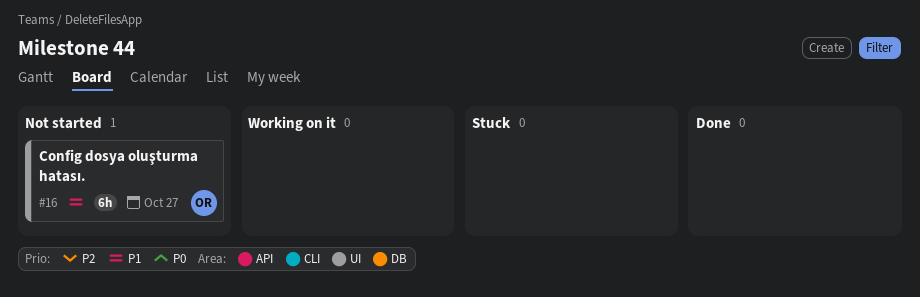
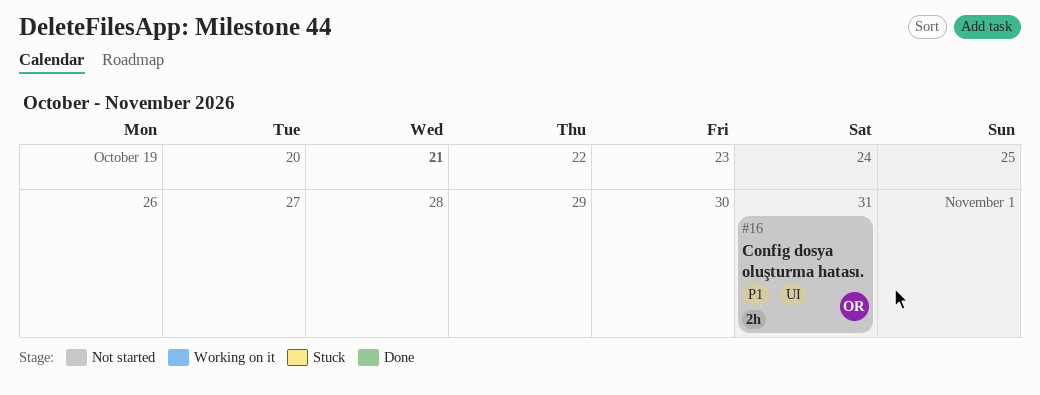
#16, estimate: 6h -> 2h
#16, due: Oct 27 -> Oct 31

